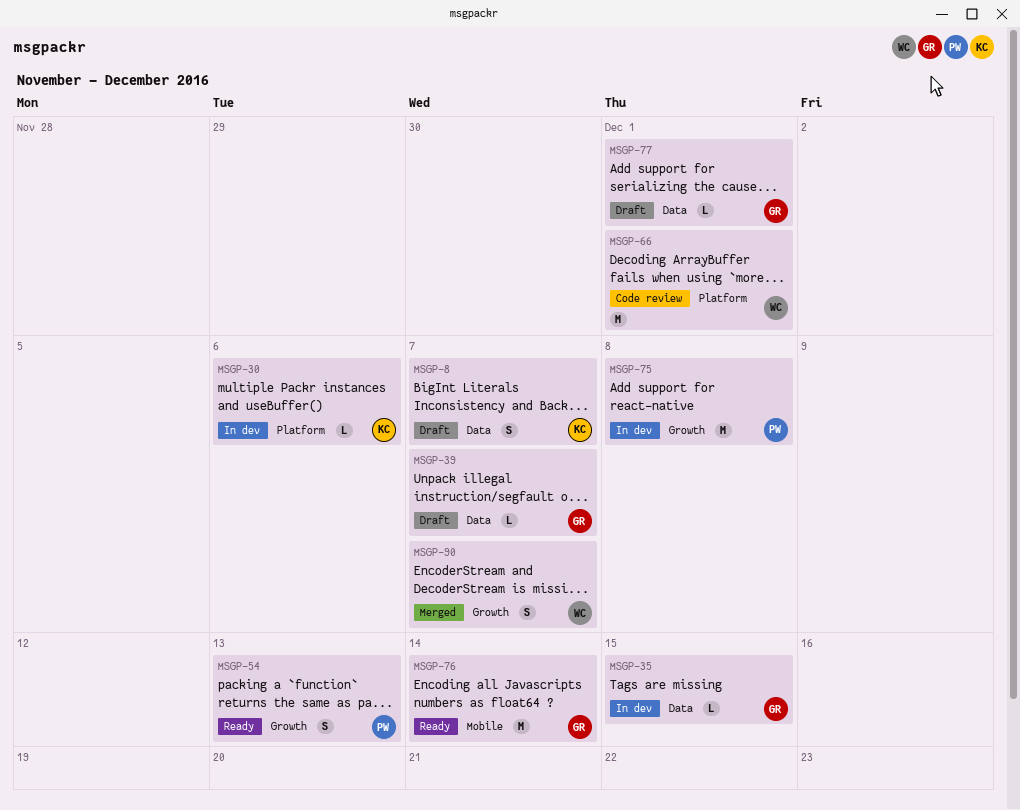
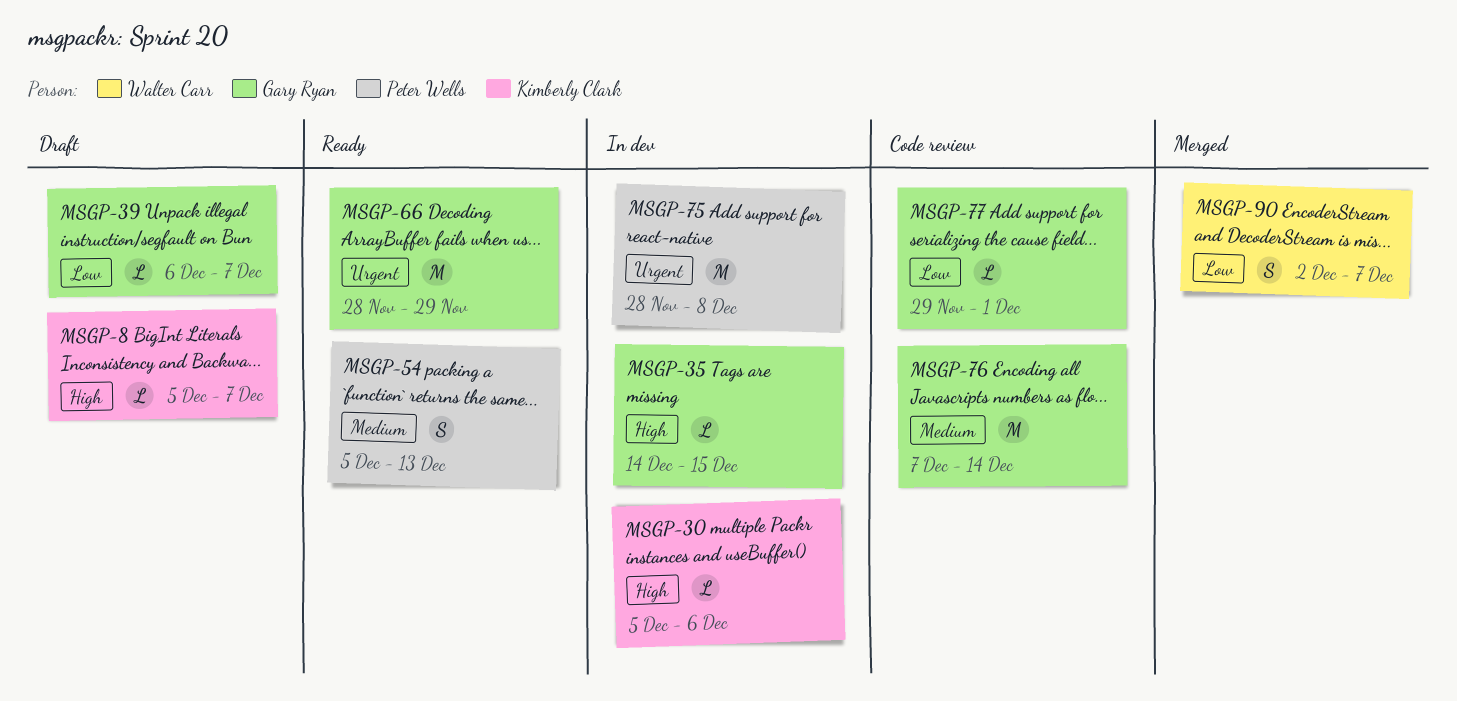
MSGP-8, estimate: S -> L
MSGP-66, status: Code review -> Ready
MSGP-66, owner: Walter Carr -> Gary Ryan
MSGP-66, due: Dec 1 -> Nov 29
MSGP-76, status: Ready -> Code review
MSGP-77, status: Draft -> Code review

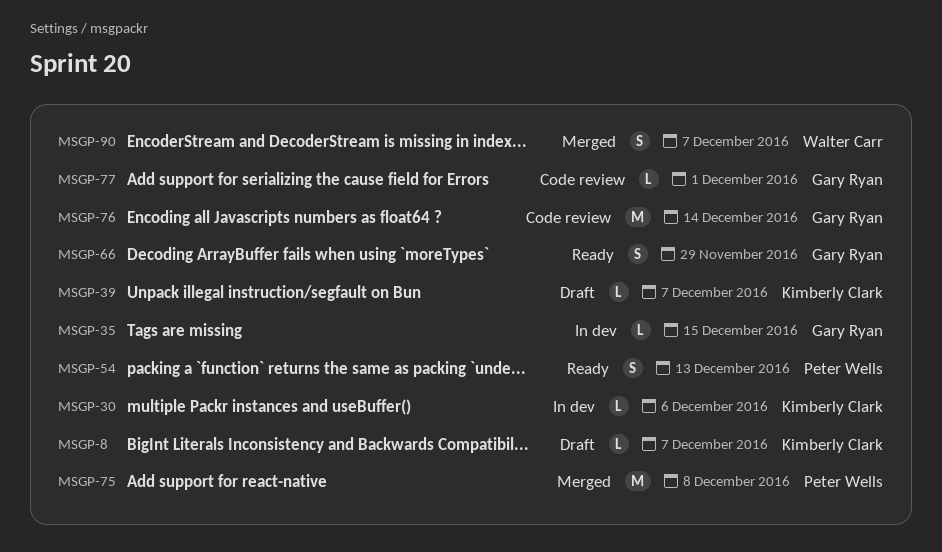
MSGP-39, owner: Gary Ryan -> Kimberly Clark
MSGP-66, estimate: M -> S
MSGP-75, status: In dev -> Merged

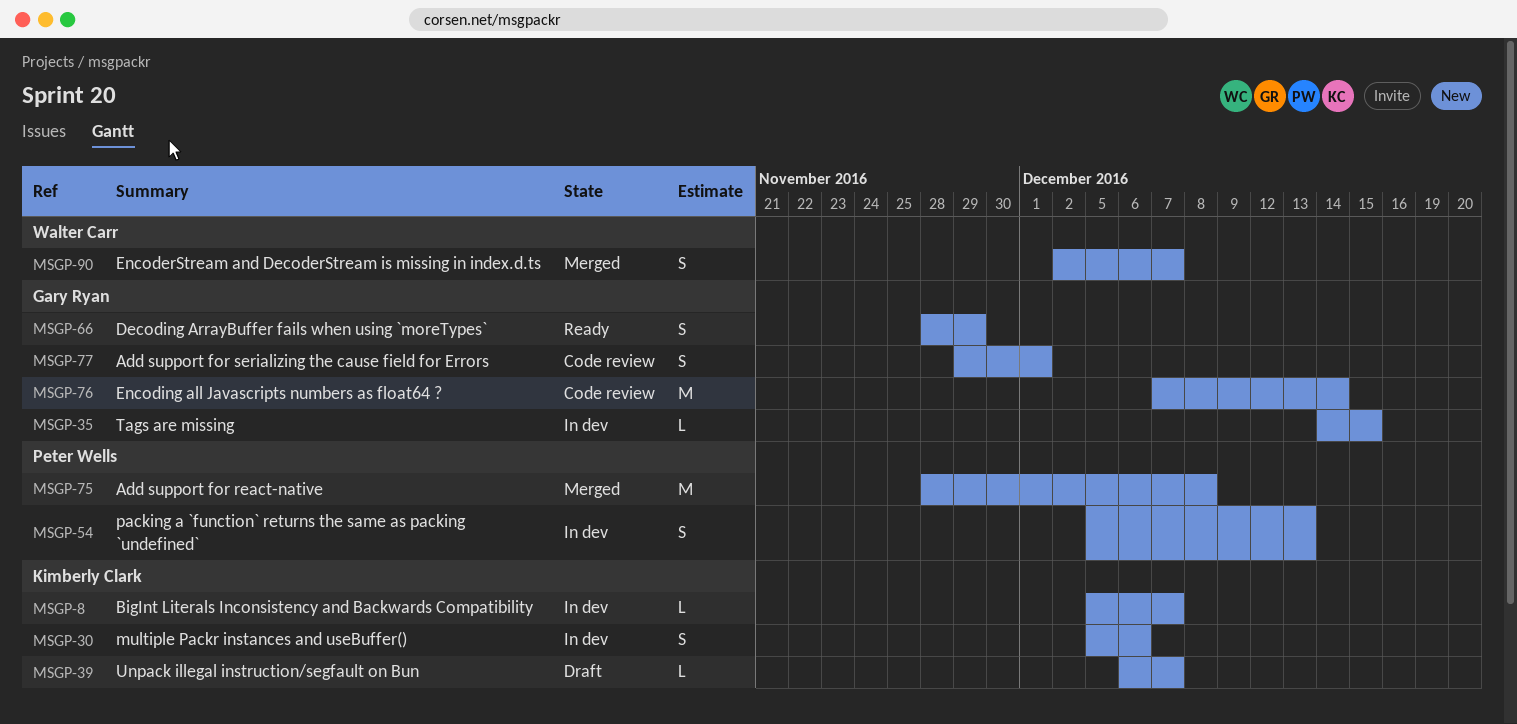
MSGP-8, status: Draft -> In dev
MSGP-30, estimate: L -> S
MSGP-54, status: Ready -> In dev
MSGP-77, estimate: L -> S

